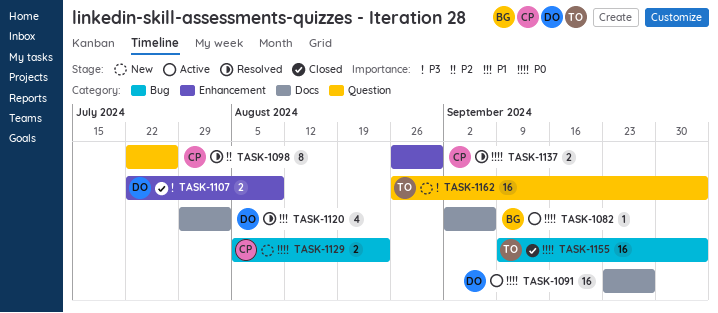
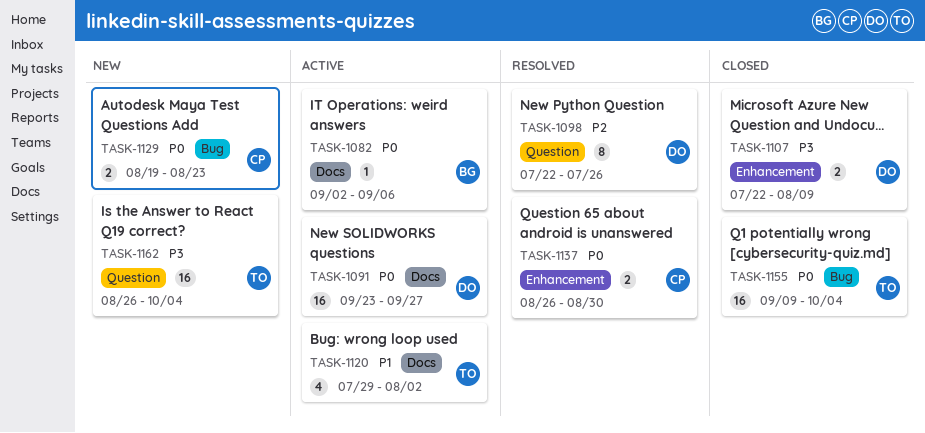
TASK-1098, owner: CP -> DO
TASK-1120, status: Resolved -> Active
TASK-1120, owner: DO -> TO
TASK-1129, start: Aug 5 -> Aug 19

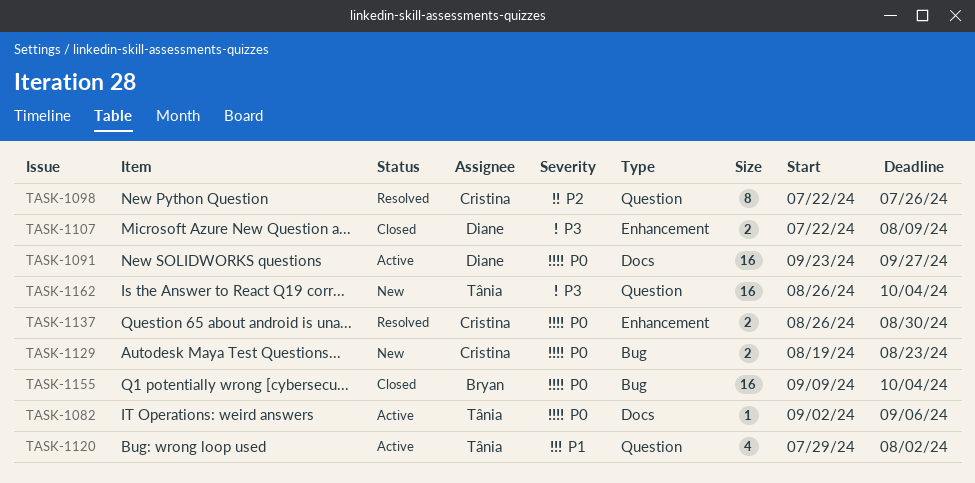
TASK-1082, owner: Bryan -> Tânia
TASK-1098, owner: Diane -> Cristina
TASK-1120, label: Docs -> Question
TASK-1155, owner: Tânia -> Bryan

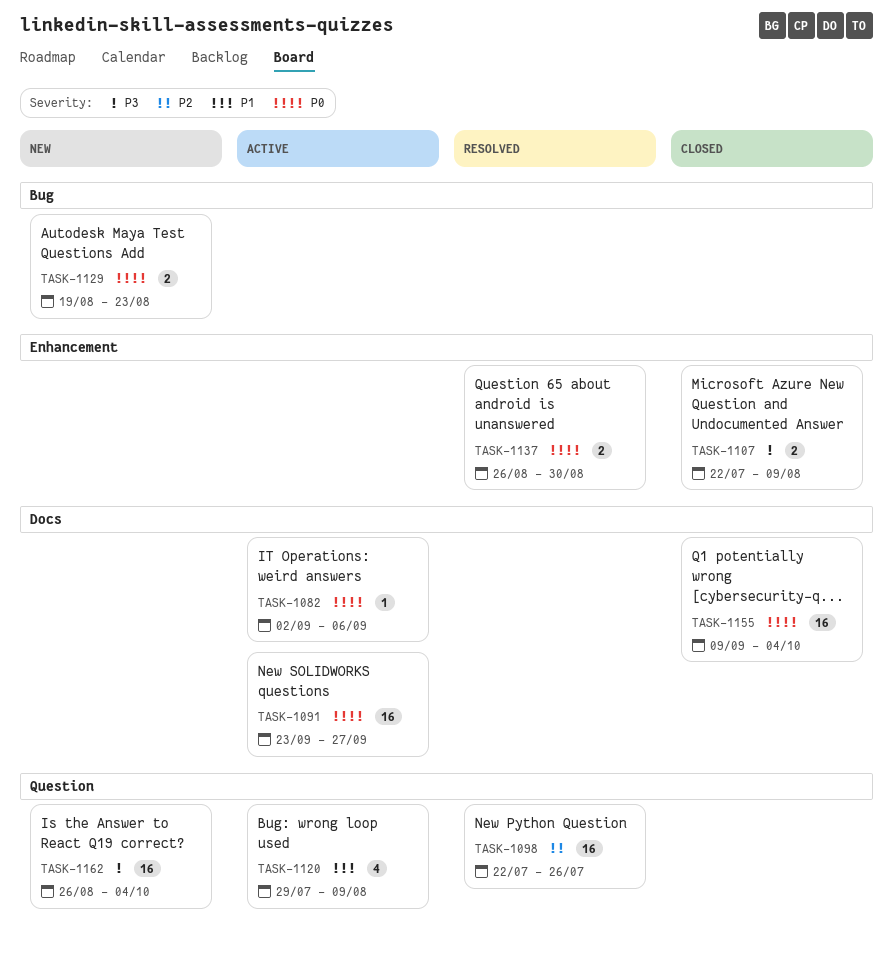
TASK-1098, estimate: 8 -> 16
TASK-1120, due: Aug 2 -> Aug 9
TASK-1155, label: Bug -> Docs

